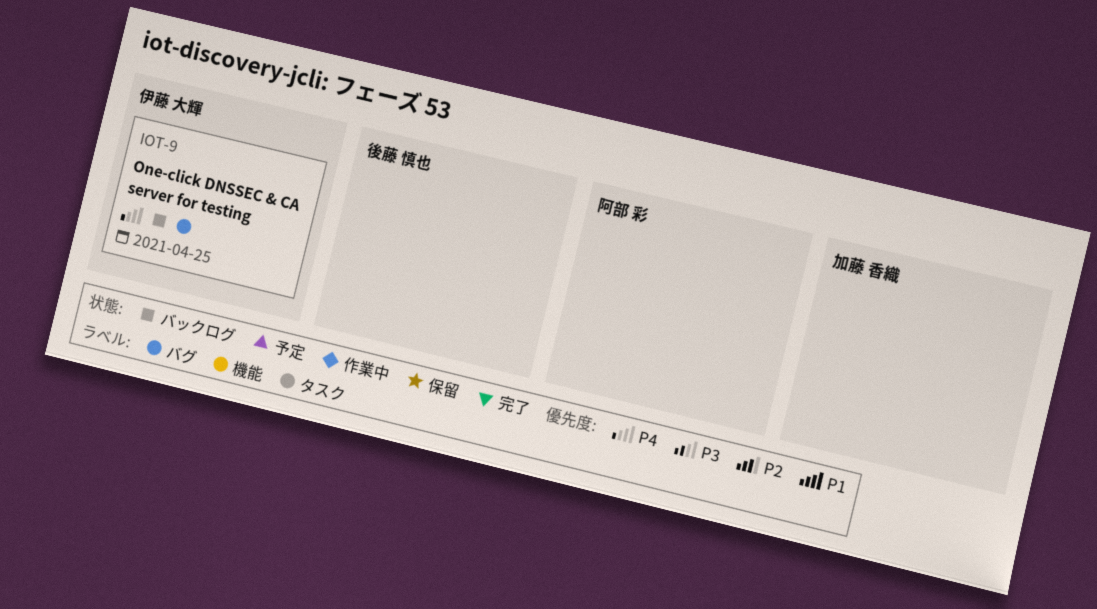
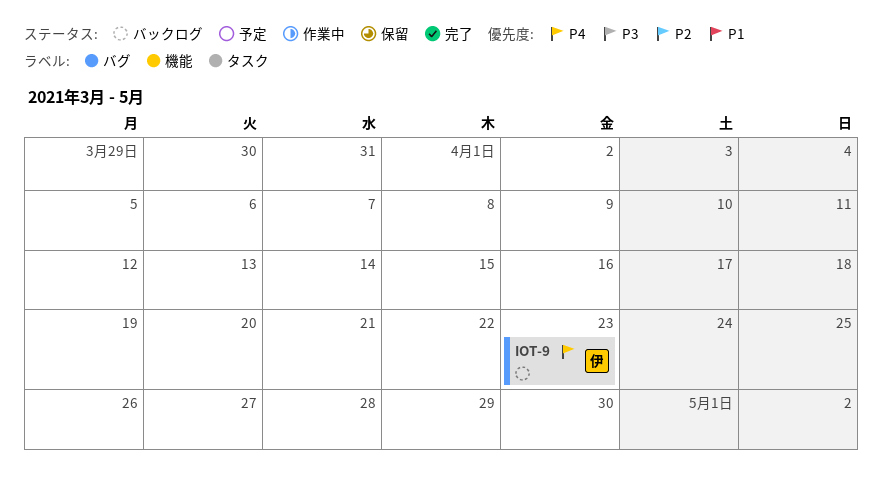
IOT-9, due: Apr 25 -> Apr 23

